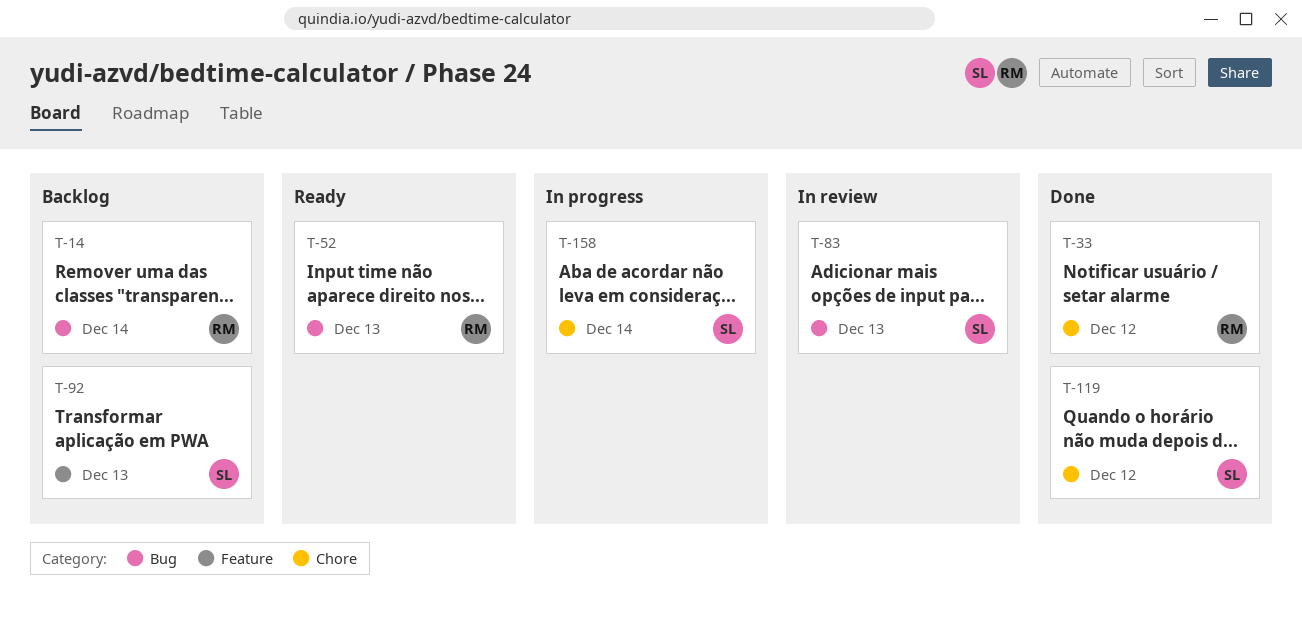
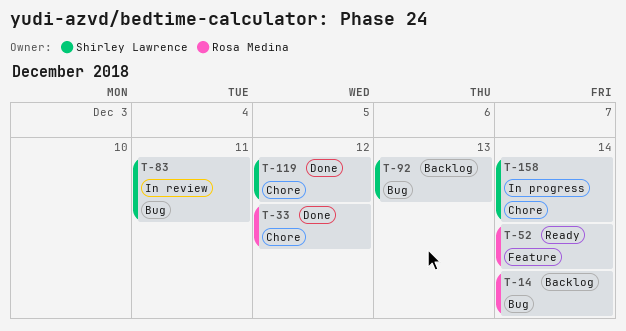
T-52, label: Bug -> Feature
T-52, due: Dec 13 -> Dec 14
T-83, due: Dec 13 -> Dec 11
T-92, label: Feature -> Bug

